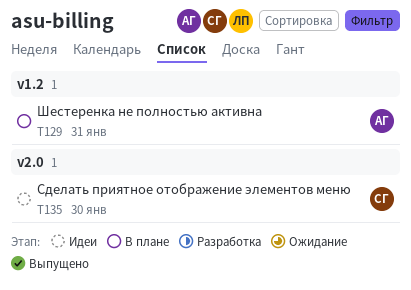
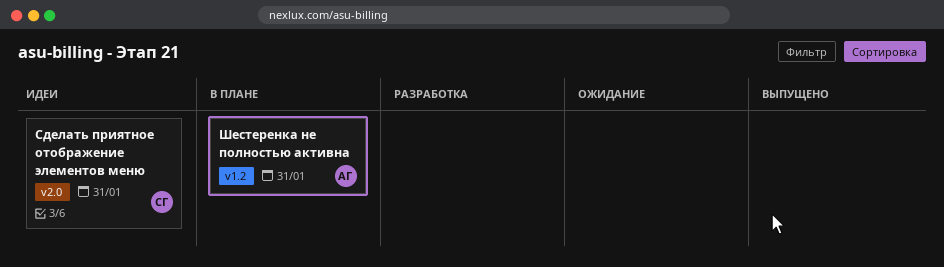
Сделать приятное отображение элементов меню, due: Jan 30 -> Jan 31

